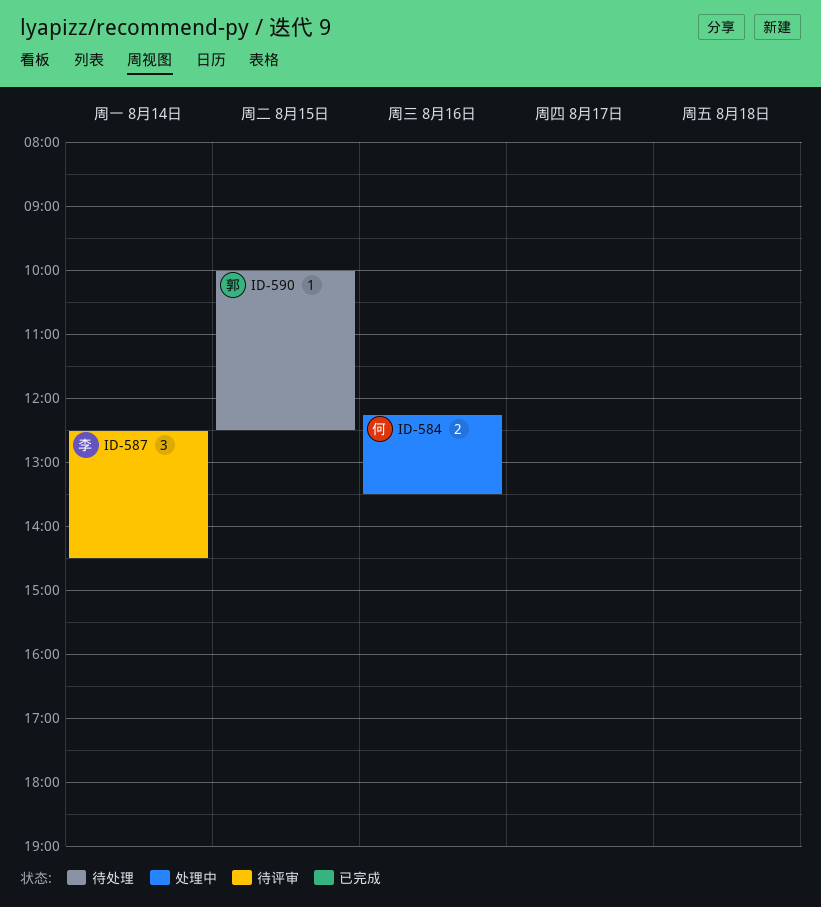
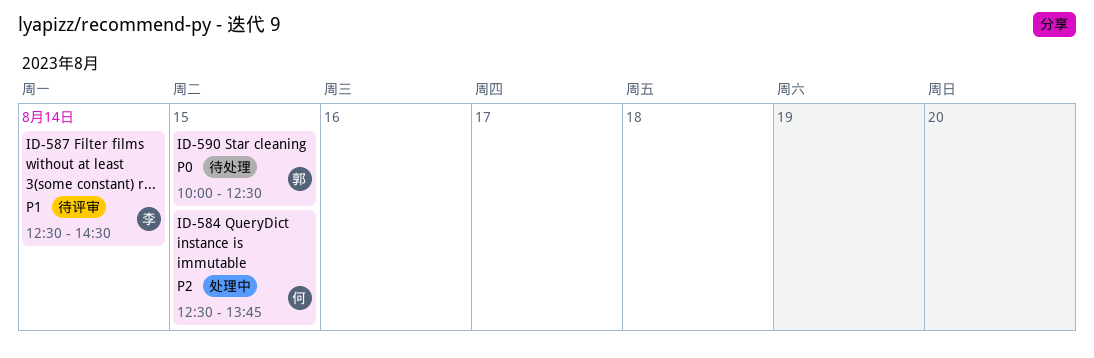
ID-584, day: Aug 16 -> Aug 15
ID-584, begins: 12:15 -> 12:30
ID-584, ends: 13:30 -> 13:45

